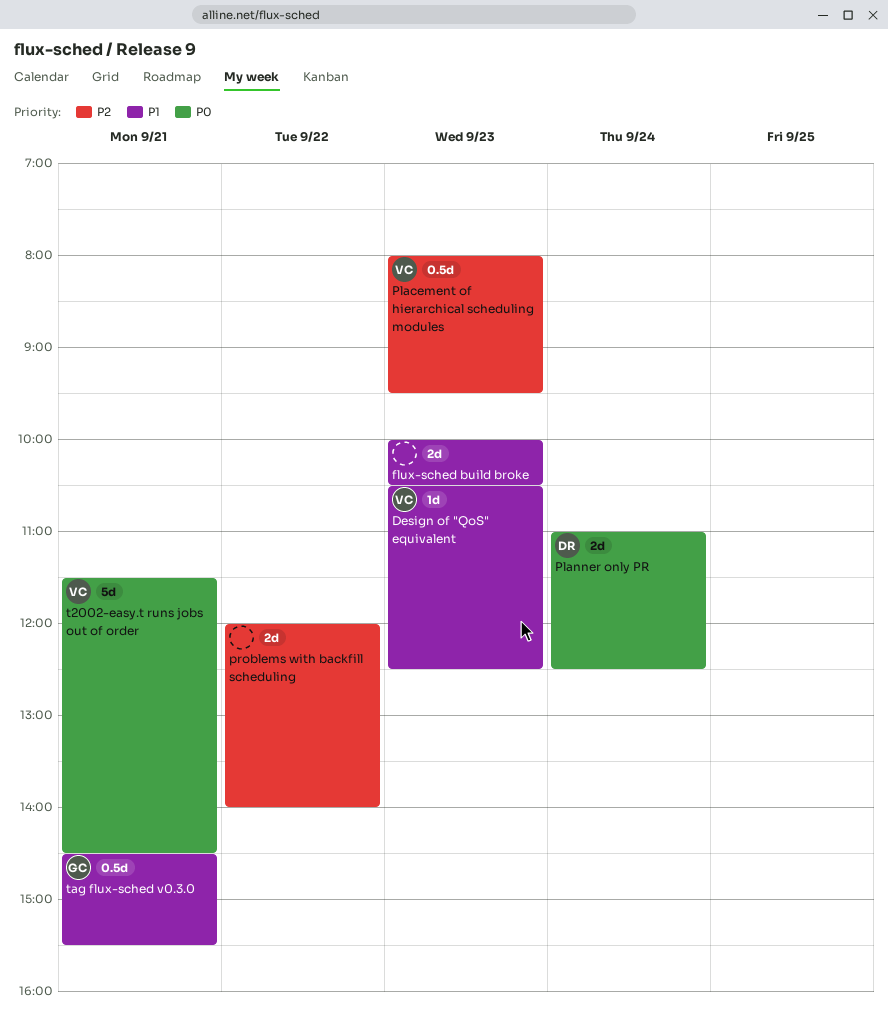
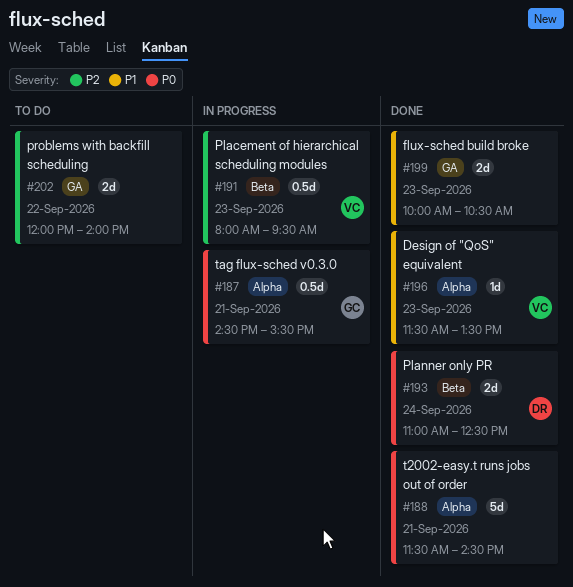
Design of "QoS" equivalent, begins: 10:30 -> 11:30
Design of "QoS" equivalent, ends: 12:30 -> 13:30
t2002-easy.t runs jobs out of order, owner: VC -> none
tag flux-sched v0.3.0, priority: P1 -> P0

